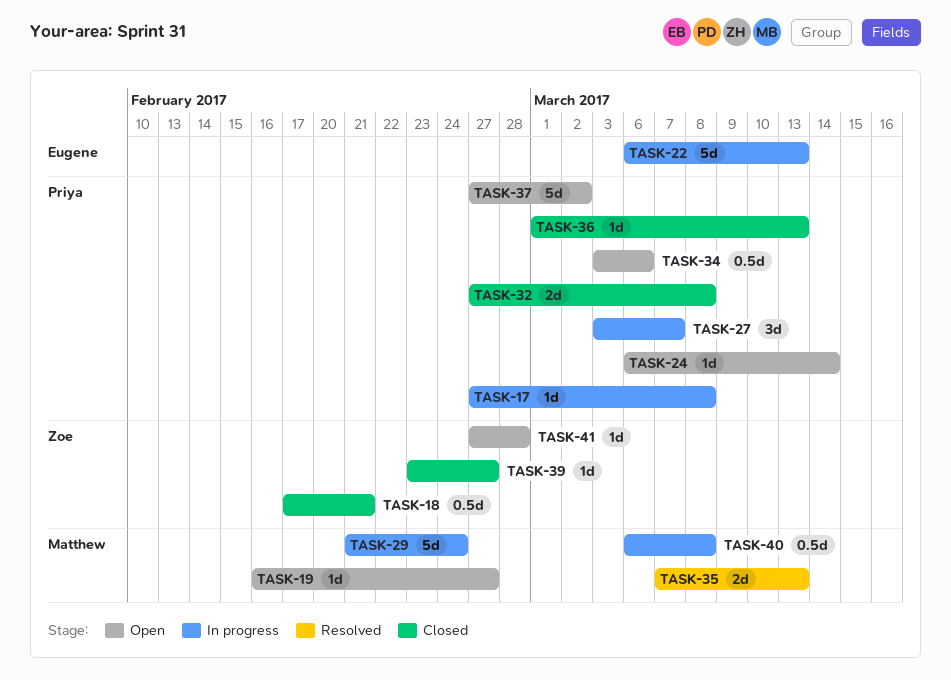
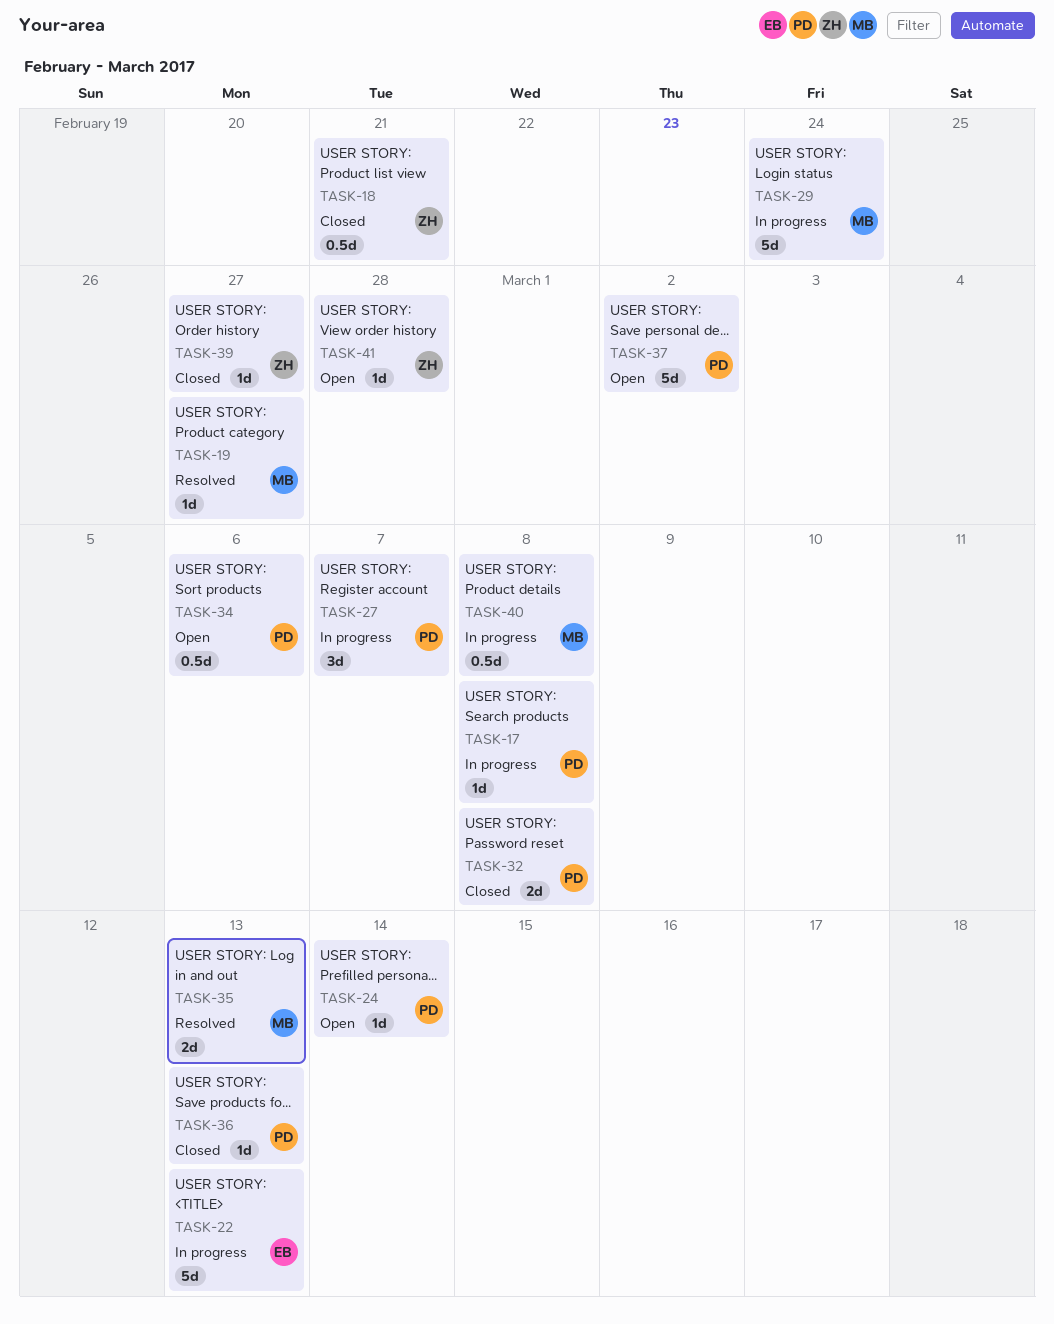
TASK-19, status: Open -> Resolved

